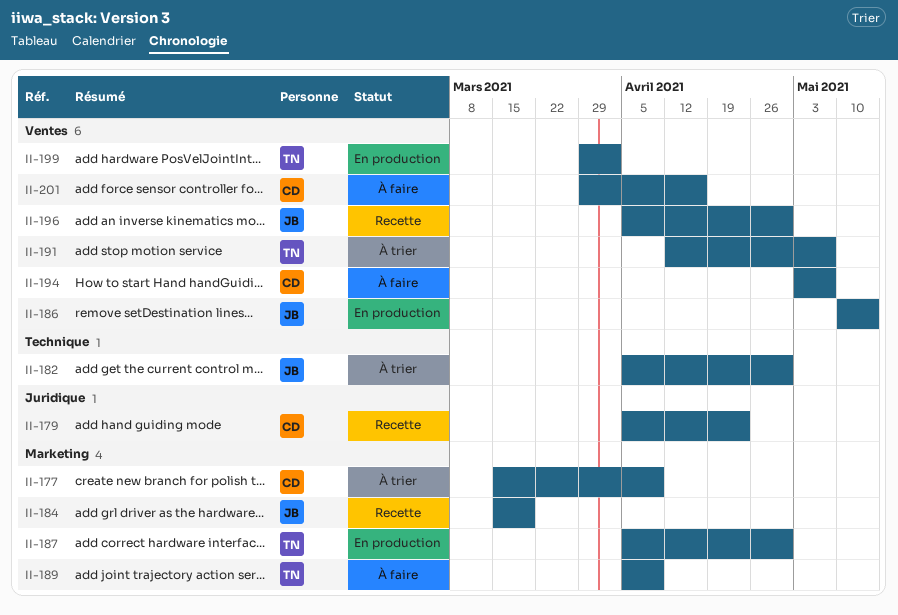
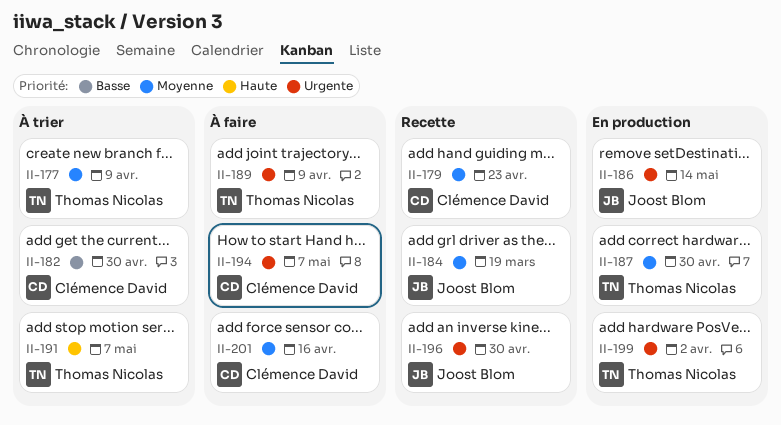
II-177, owner: Clémence David -> Thomas Nicolas
II-182, owner: Joost Blom -> Clémence David

